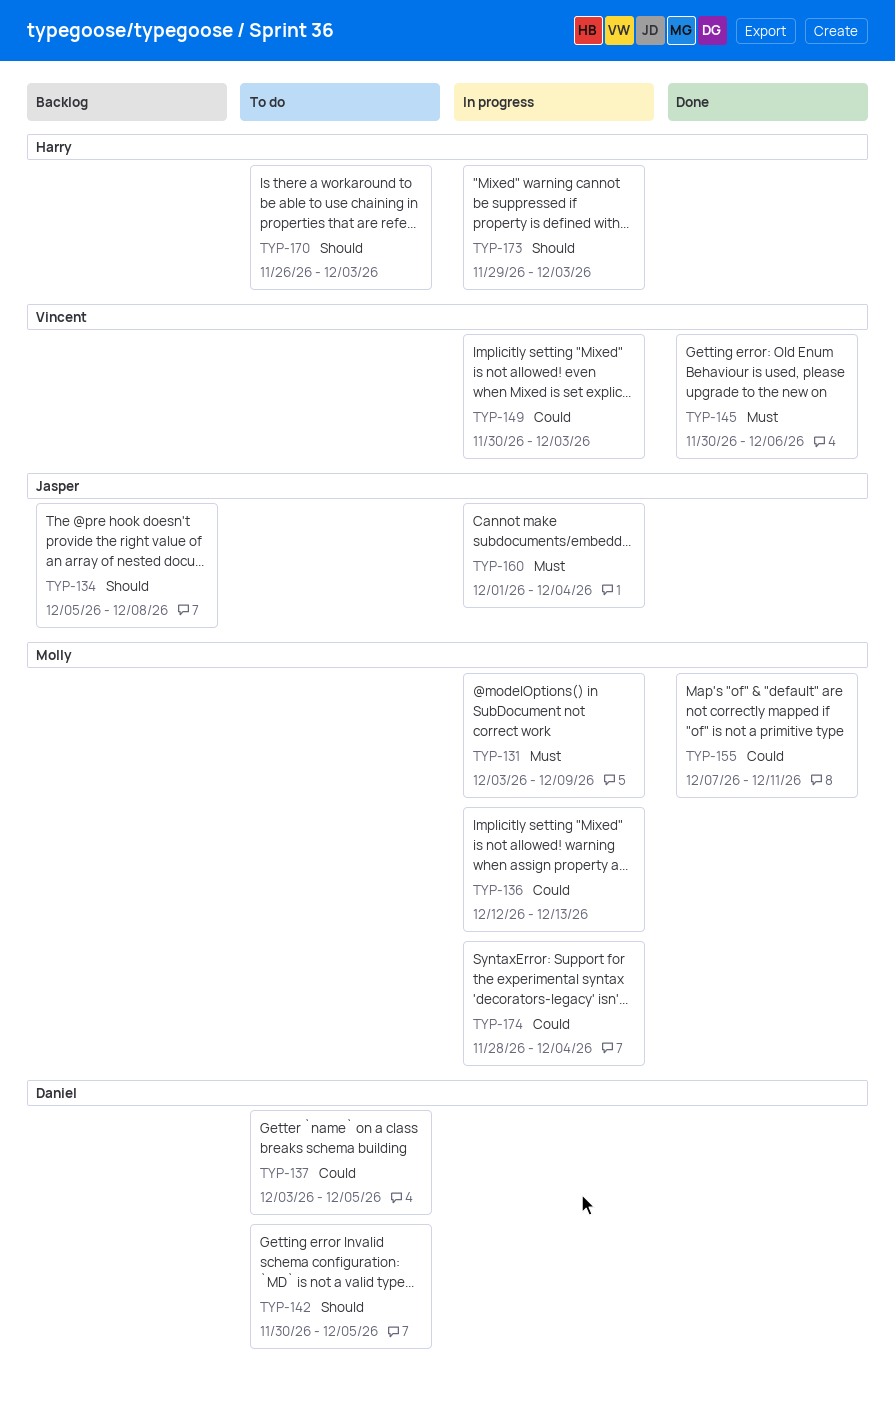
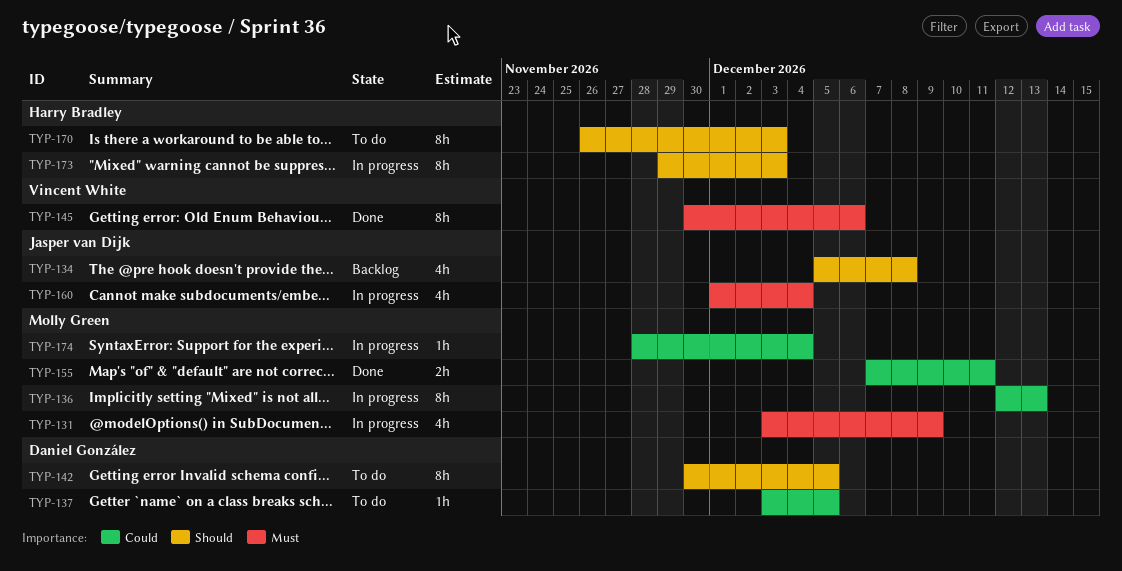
TYP-149: present -> none

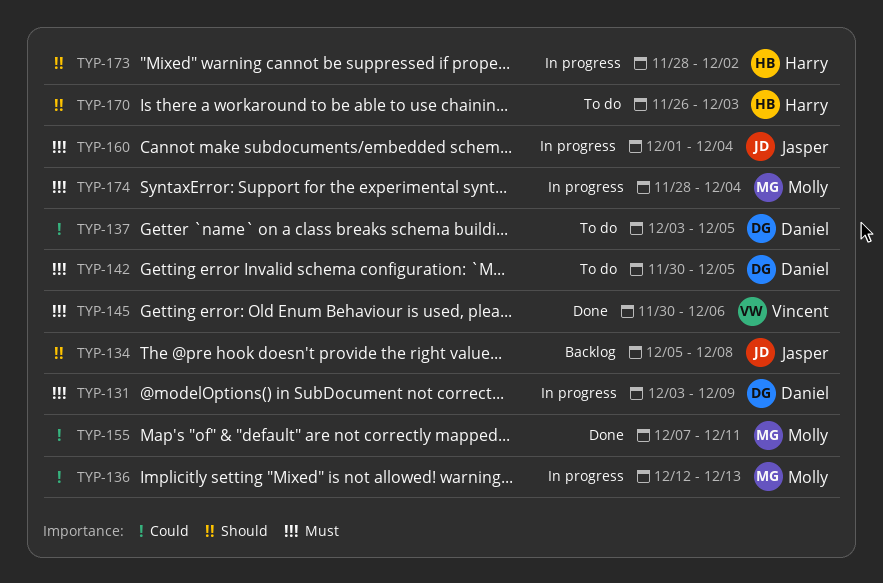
TYP-131, owner: Molly Green -> Daniel González
TYP-142, priority: Should -> Must
TYP-173, start: Nov 29 -> Nov 28
TYP-173, due: Dec 3 -> Dec 2
TYP-174, priority: Could -> Must

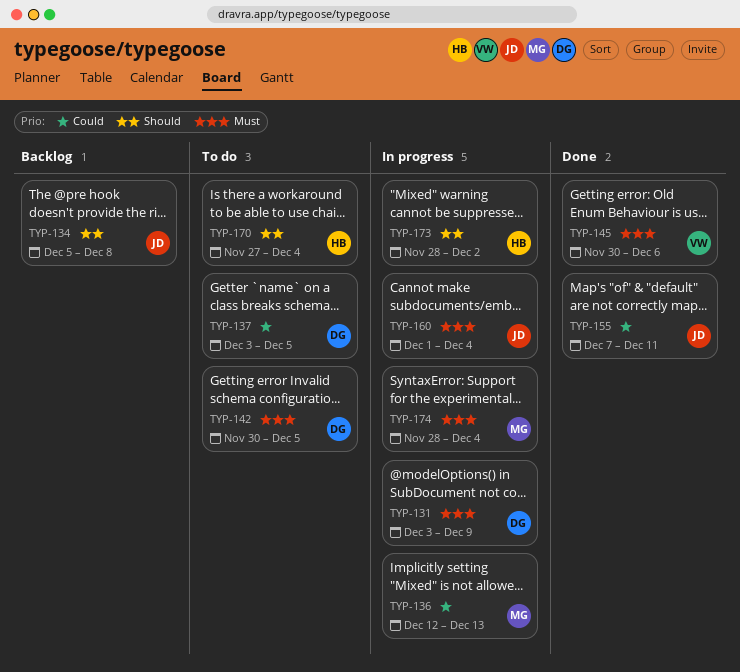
TYP-155, owner: Molly -> Jasper
TYP-170, start: Nov 26 -> Nov 27
TYP-170, due: Dec 3 -> Dec 4

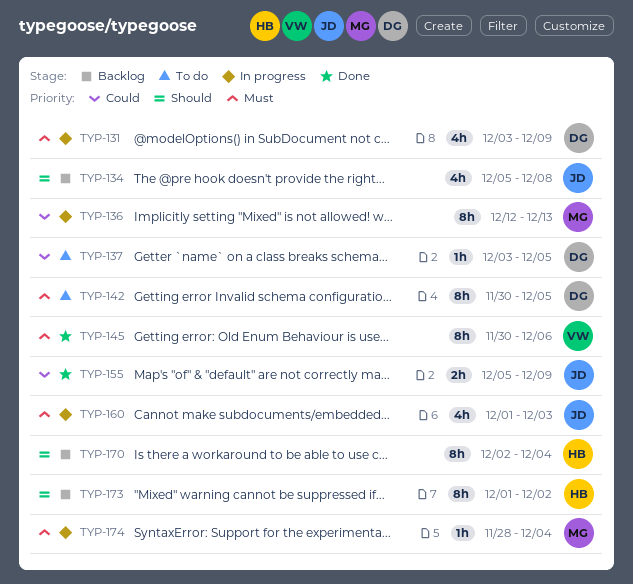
TYP-155, start: Dec 7 -> Dec 5
TYP-155, due: Dec 11 -> Dec 9
TYP-160, due: Dec 4 -> Dec 3
TYP-170, status: To do -> Backlog
TYP-170, start: Nov 27 -> Dec 2
TYP-173, status: In progress -> Backlog
TYP-173, start: Nov 28 -> Dec 1

